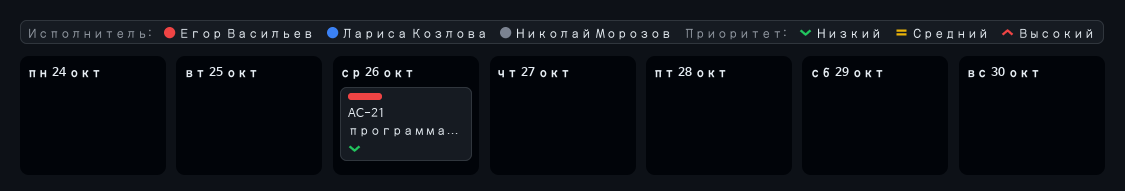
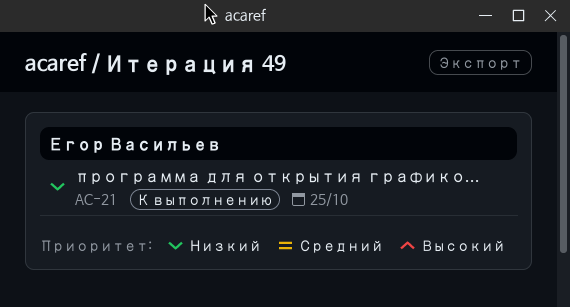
AC-21, due: Oct 26 -> Oct 25

